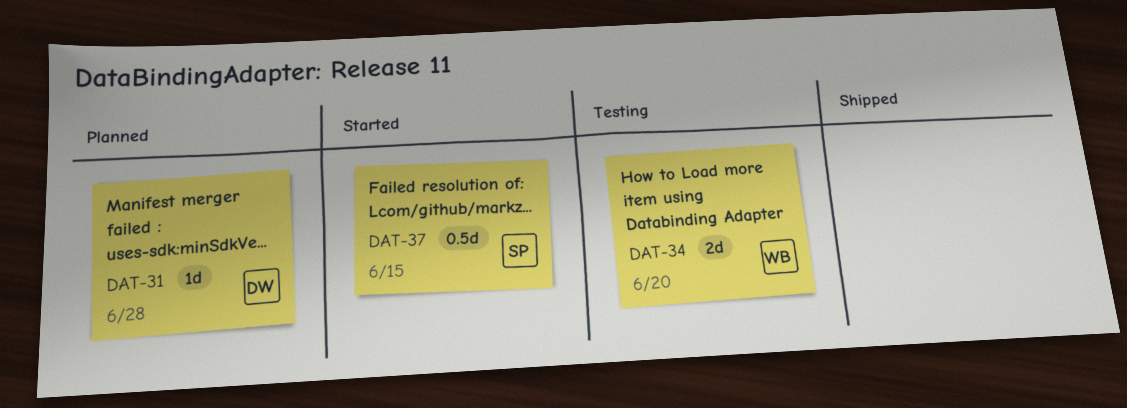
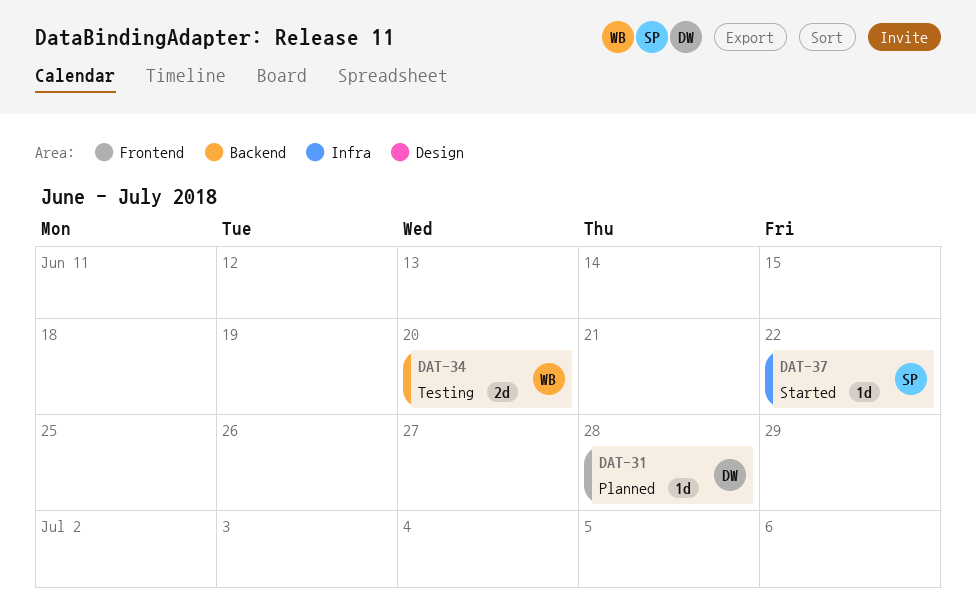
DAT-37, estimate: 0.5d -> 1d
DAT-37, due: Jun 15 -> Jun 22

